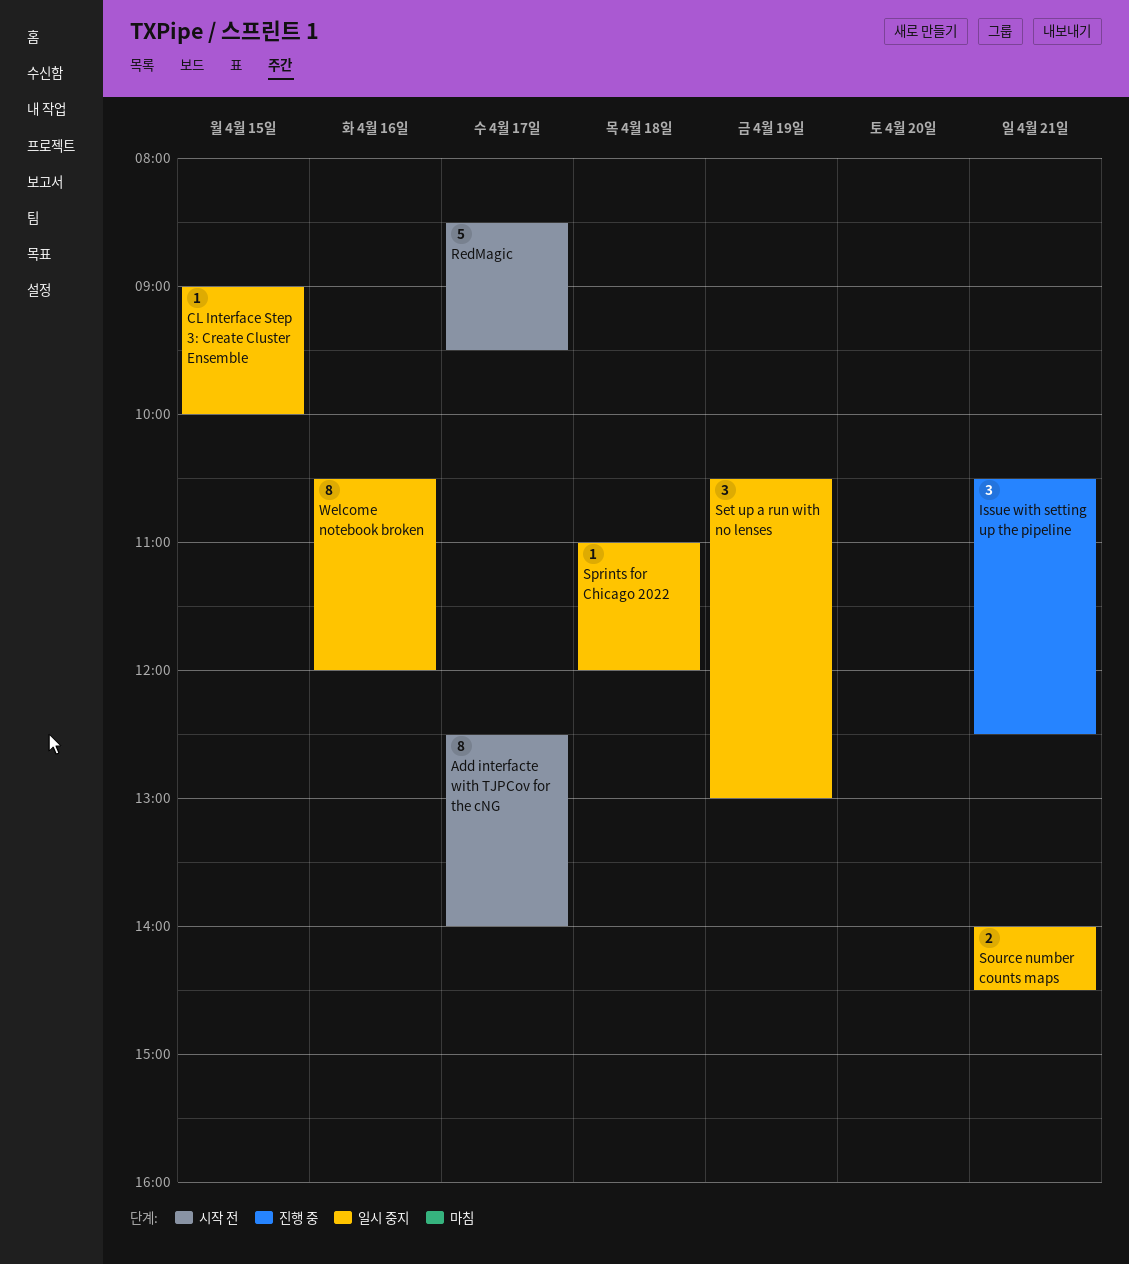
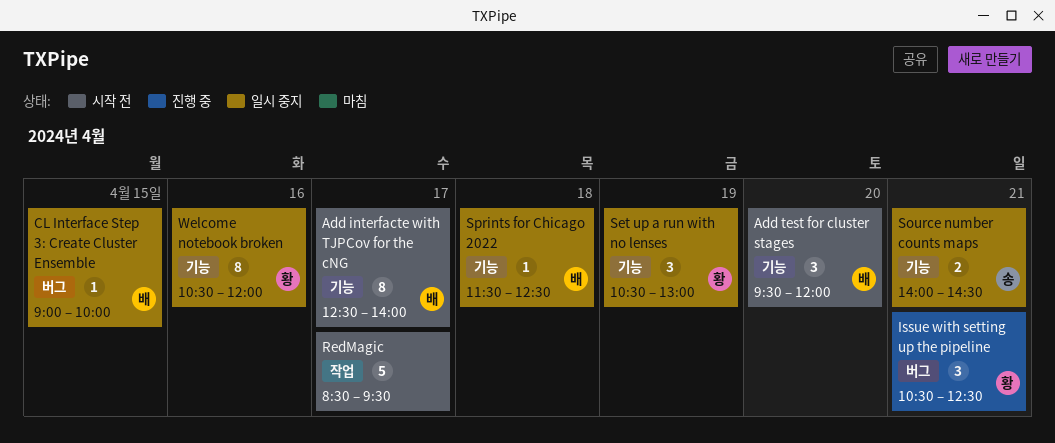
Add test for cluster stages: none -> present
Sprints for Chicago 2022, begins: 11:00 -> 11:30
Sprints for Chicago 2022, ends: 12:00 -> 12:30

